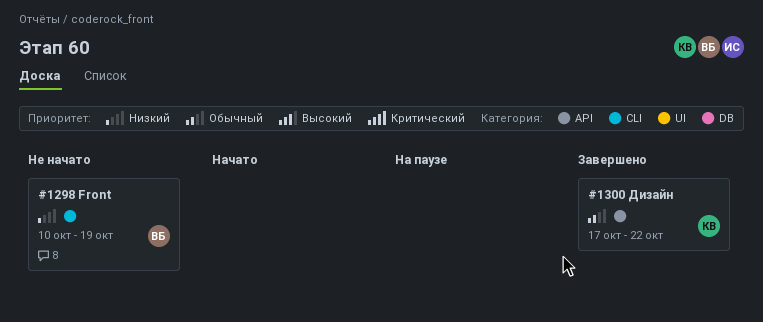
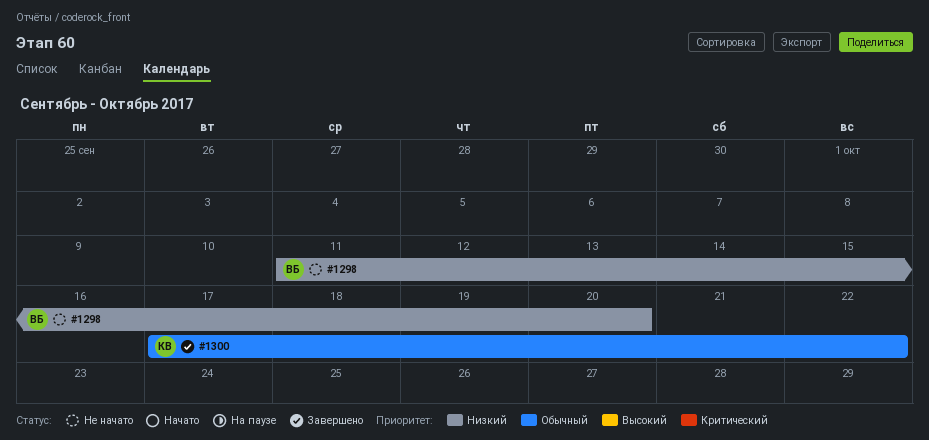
#1298, start: Oct 10 -> Oct 11
#1298, due: Oct 19 -> Oct 20

